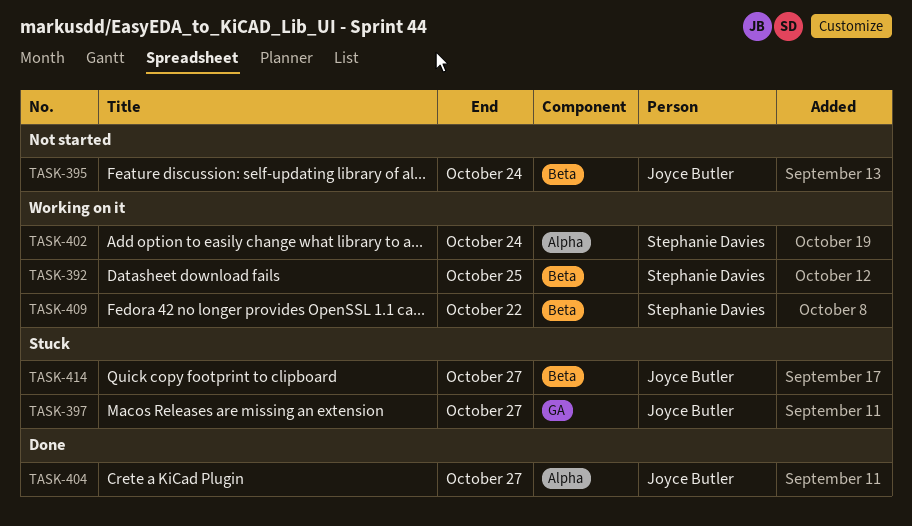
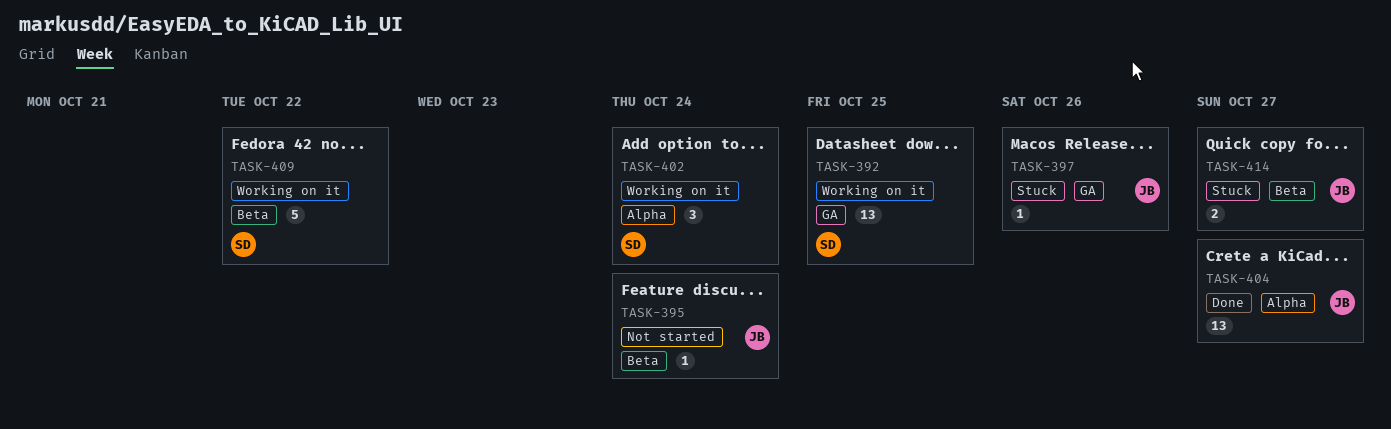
TASK-392, label: Beta -> GA
TASK-397, due: Oct 27 -> Oct 26

